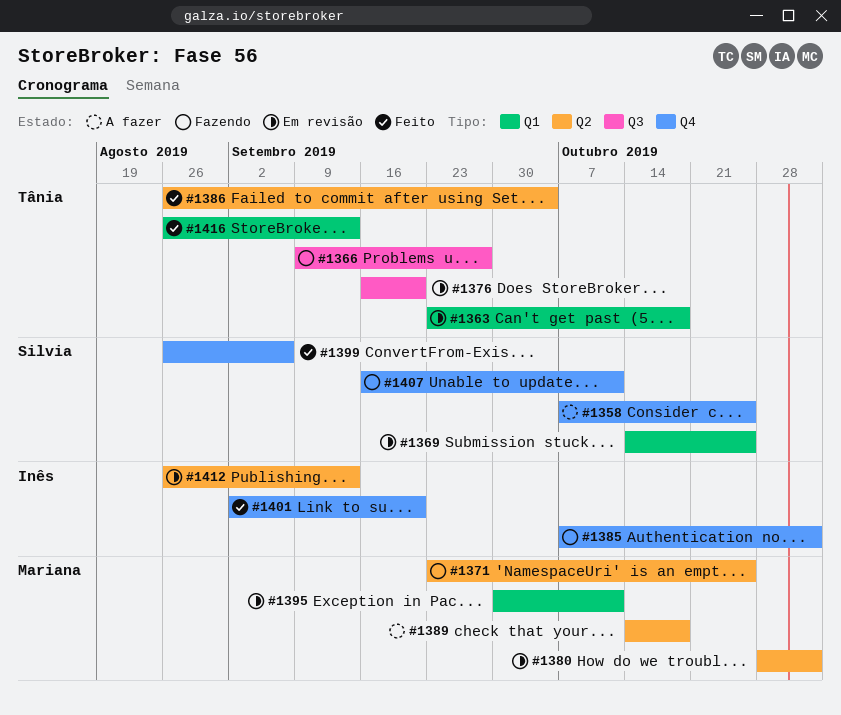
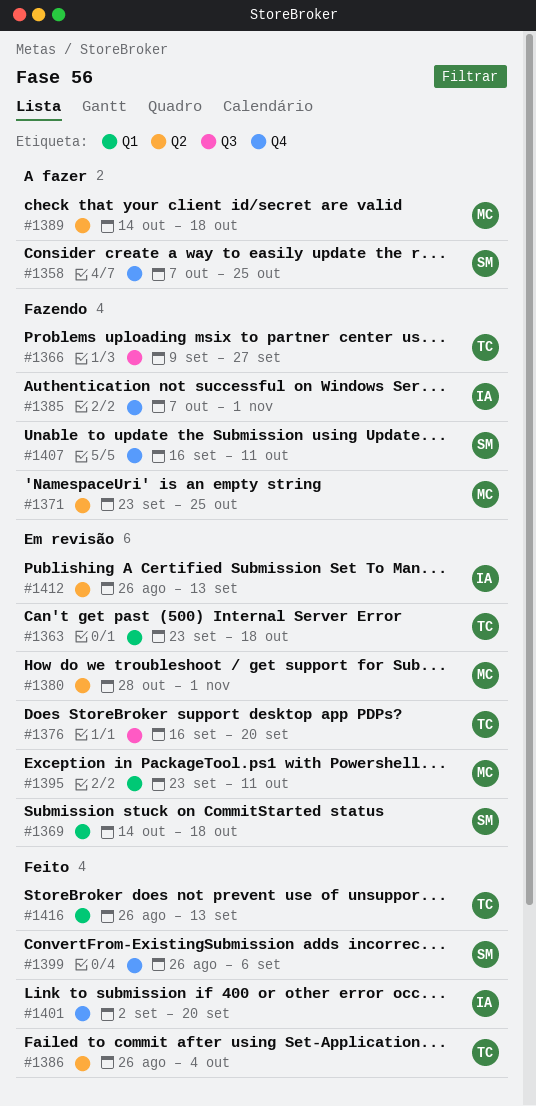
#1369, due: Oct 25 -> Oct 18
#1395, start: Sep 30 -> Sep 23

